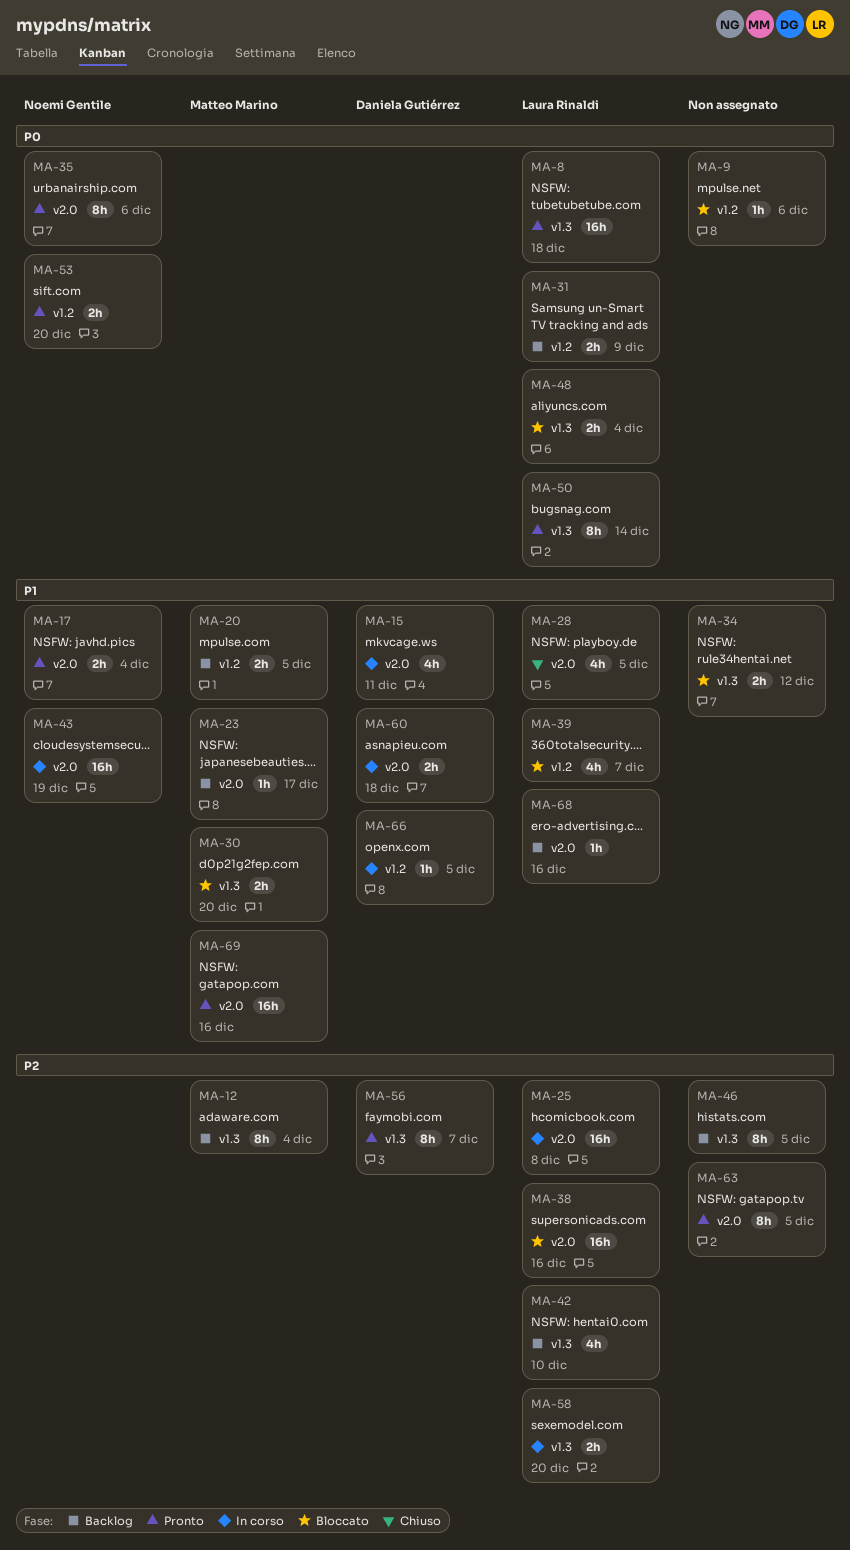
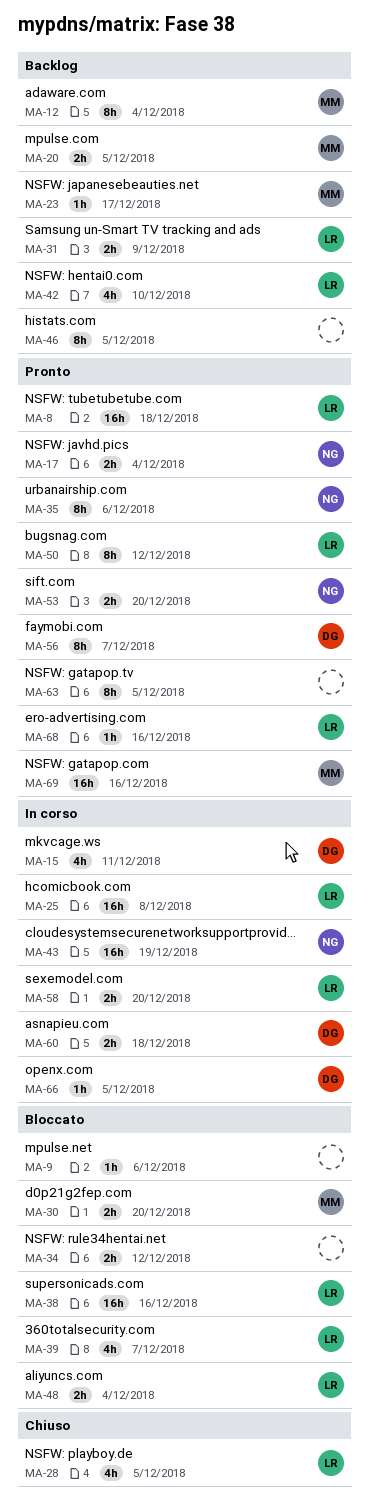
MA-50, due: Dec 14 -> Dec 12
MA-68, status: Backlog -> Pronto

